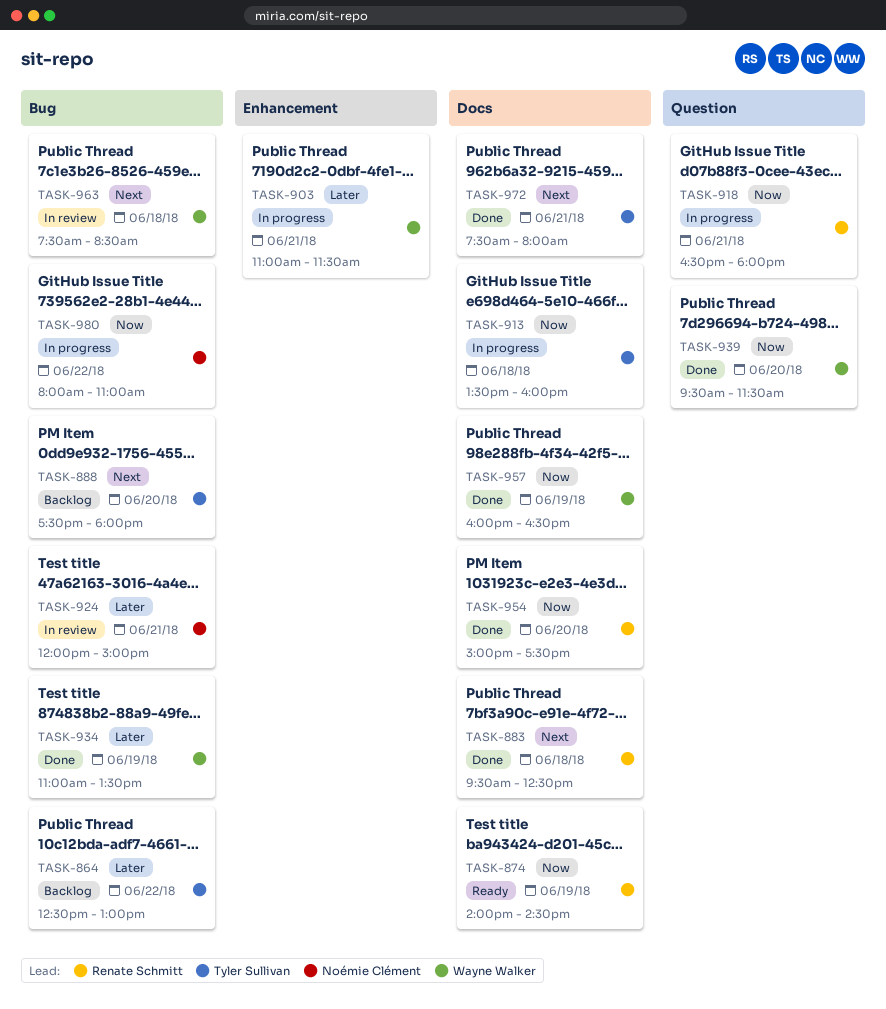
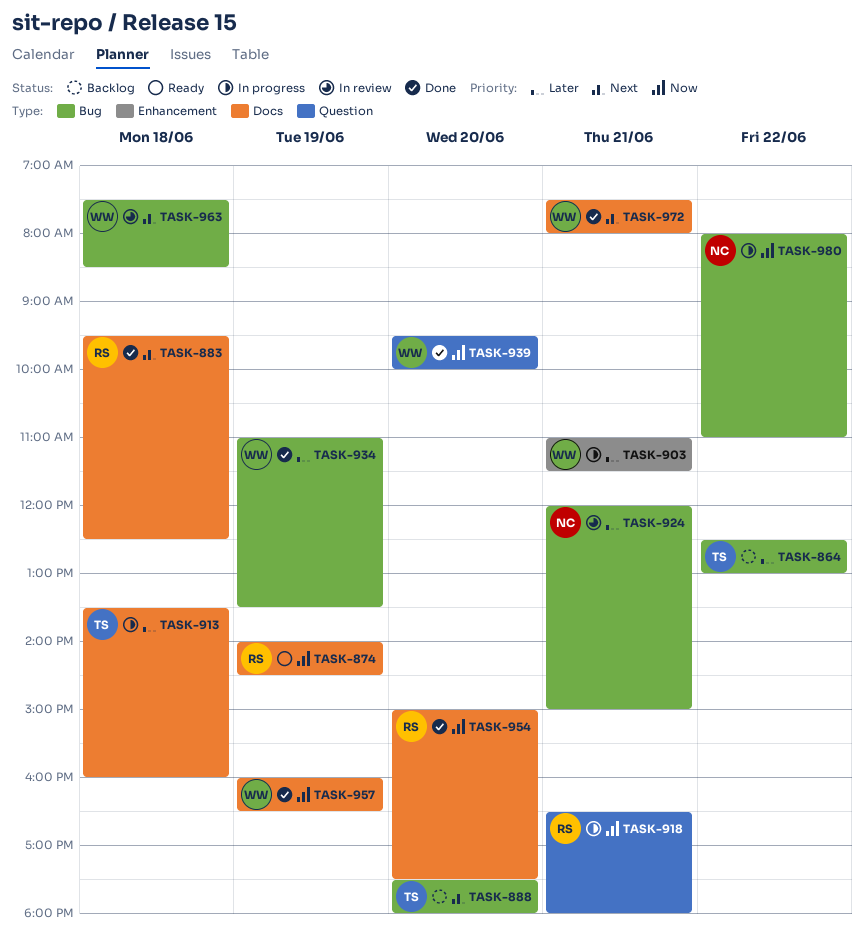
TASK-913, priority: Now -> Later
TASK-939, ends: 11:30 -> 10:00
TASK-972, owner: Tyler Sullivan -> Wayne Walker

